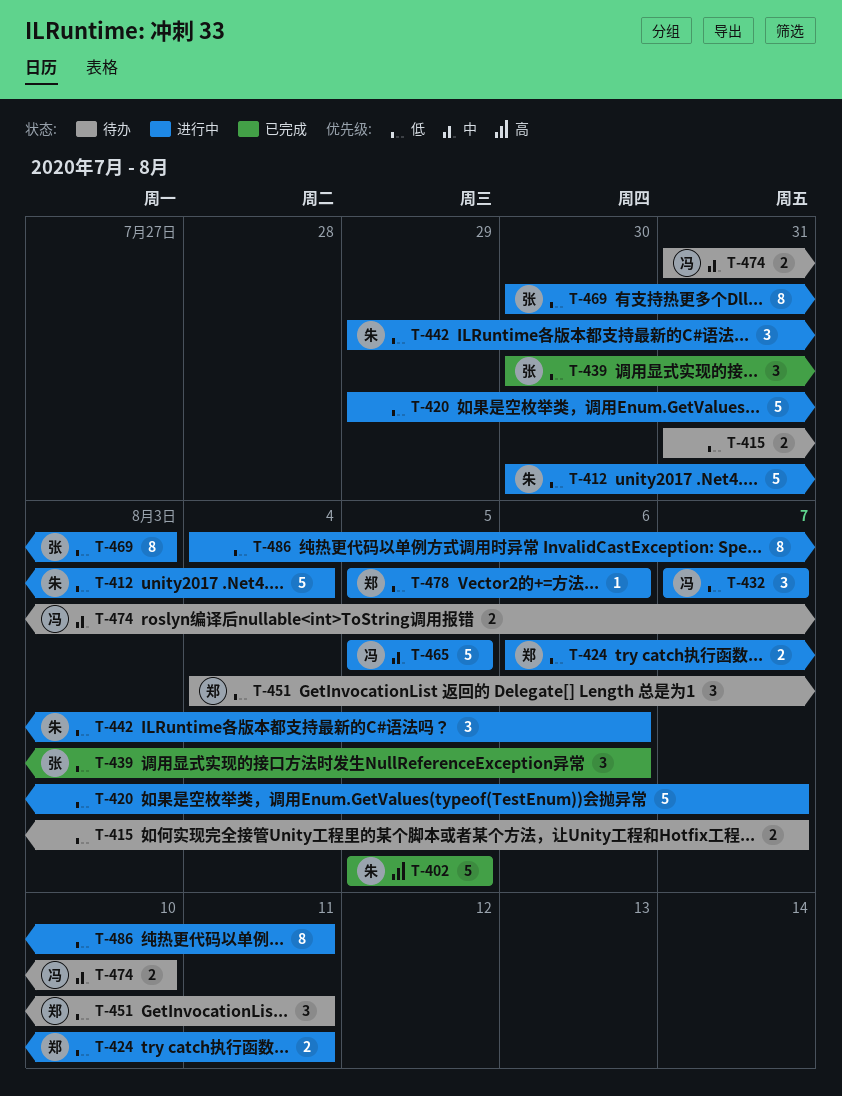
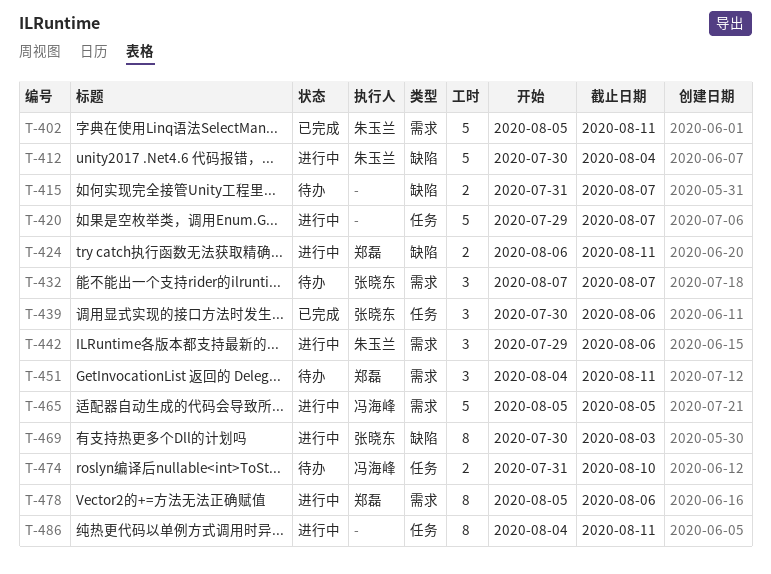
T-402, due: Aug 5 -> Aug 11
T-432, status: 进行中 -> 待办
T-432, owner: 冯海峰 -> 张晓东
T-478, estimate: 1 -> 8

